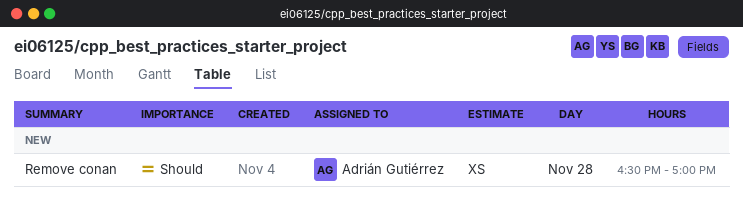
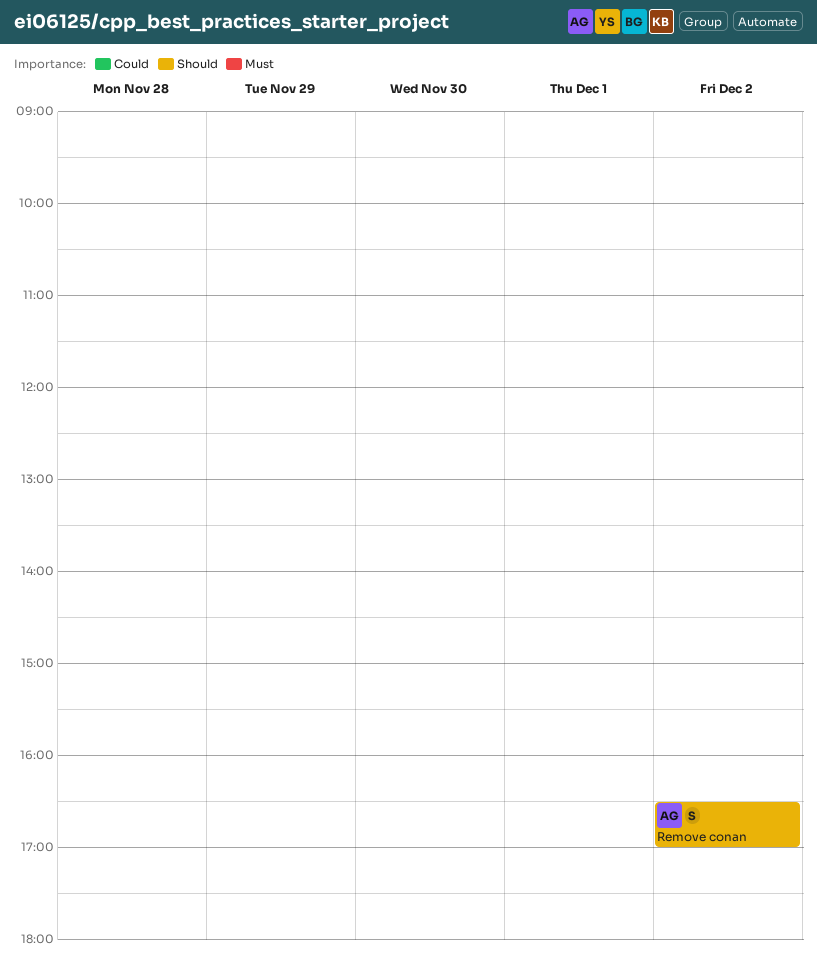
Remove conan, estimate: XS -> S
Remove conan, day: Nov 28 -> Dec 2

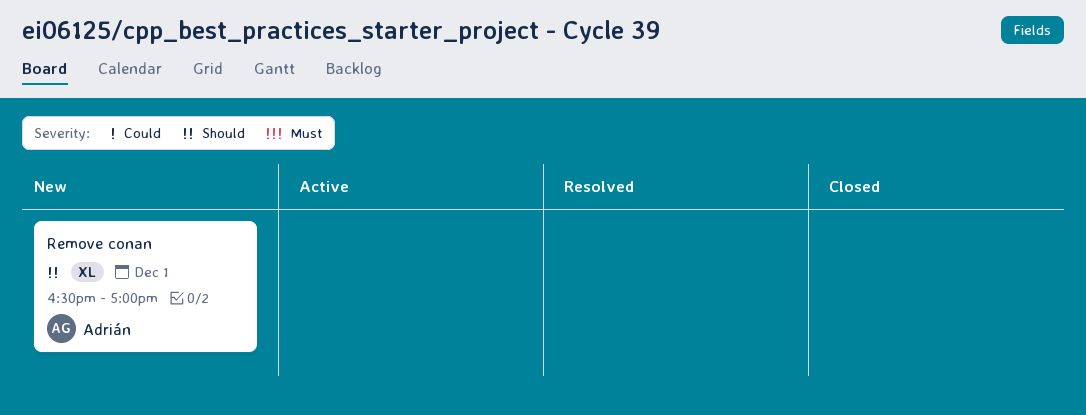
Remove conan, estimate: S -> XL
Remove conan, day: Dec 2 -> Dec 1

